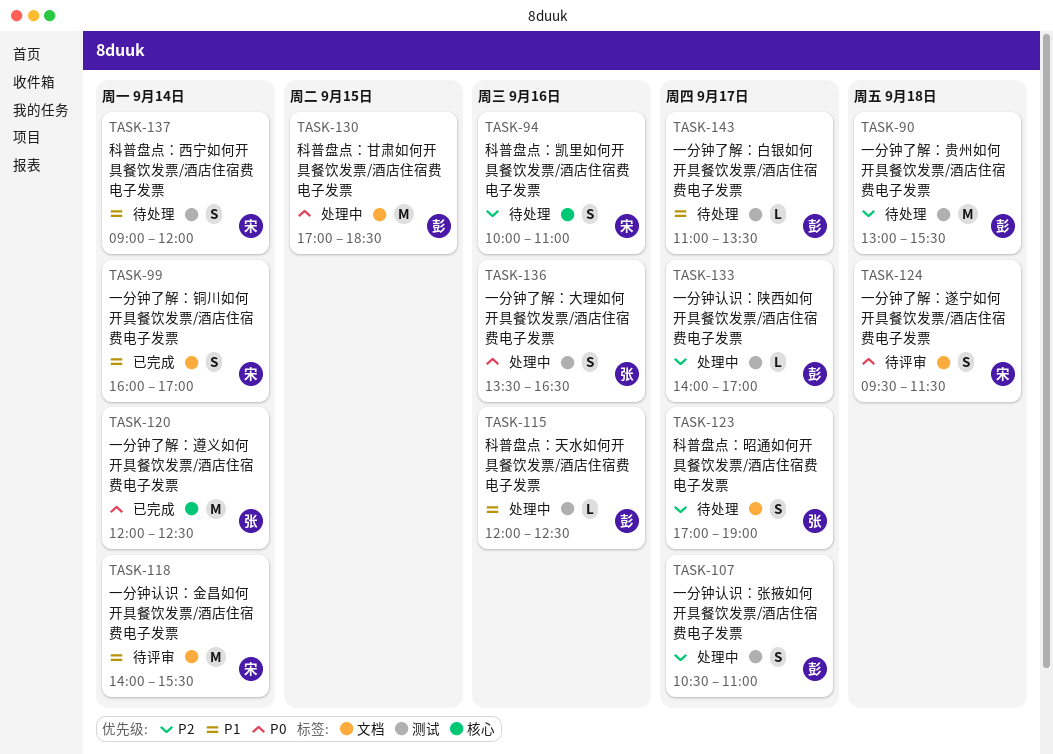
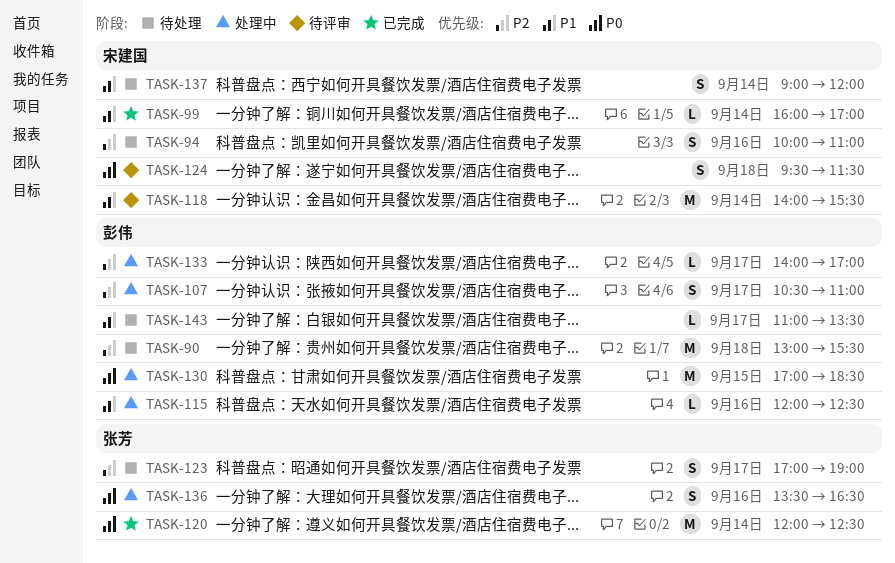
TASK-99, estimate: S -> L

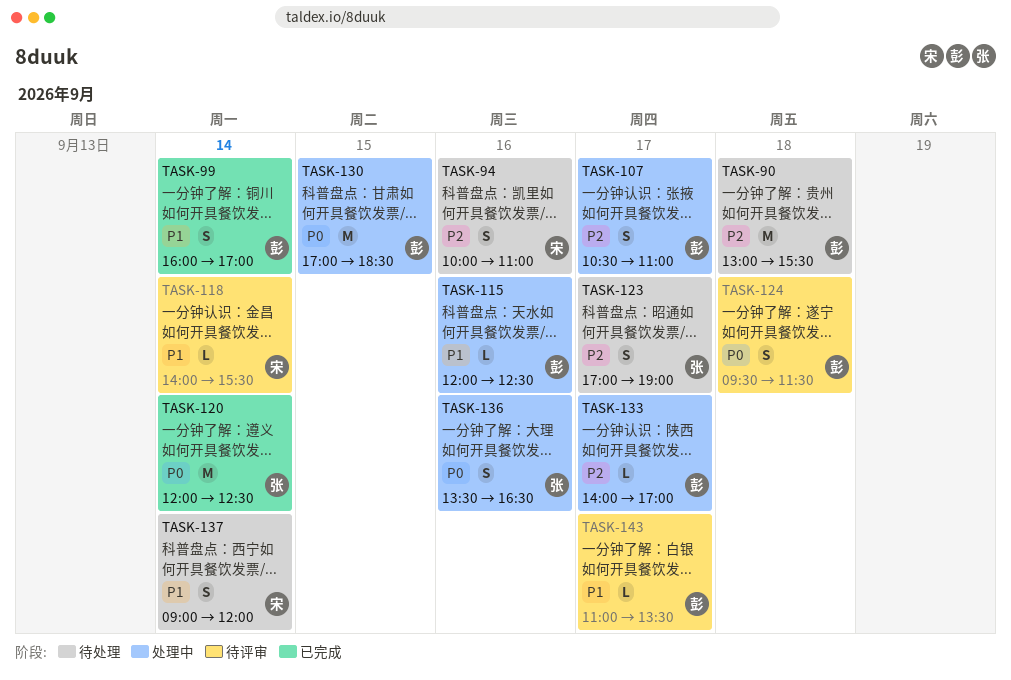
TASK-99, owner: 宋建国 -> 彭伟
TASK-99, estimate: L -> S
TASK-118, estimate: M -> L
TASK-124, owner: 宋建国 -> 彭伟
TASK-143, status: 待处理 -> 待评审

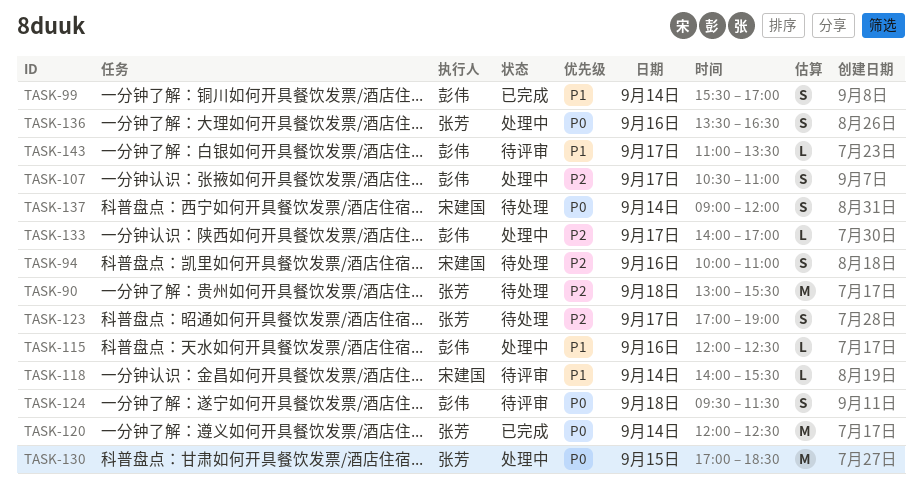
TASK-90, owner: 彭伟 -> 张芳
TASK-99, begins: 16:00 -> 15:30
TASK-130, owner: 彭伟 -> 张芳
TASK-137, priority: P1 -> P0

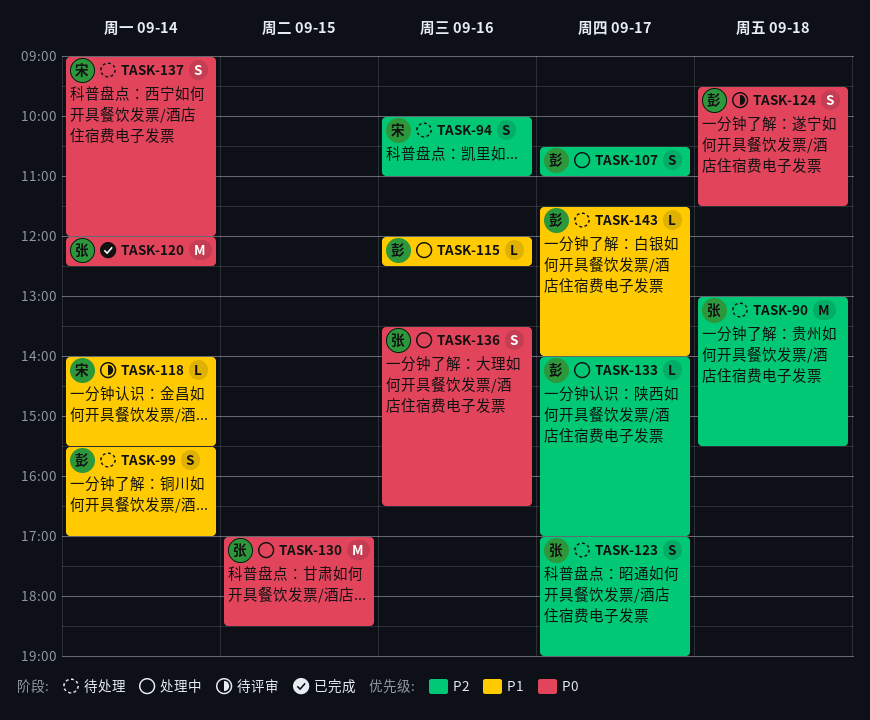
TASK-99, status: 已完成 -> 待处理
TASK-143, status: 待评审 -> 待处理
TASK-143, begins: 11:00 -> 11:30
TASK-143, ends: 13:30 -> 14:00

